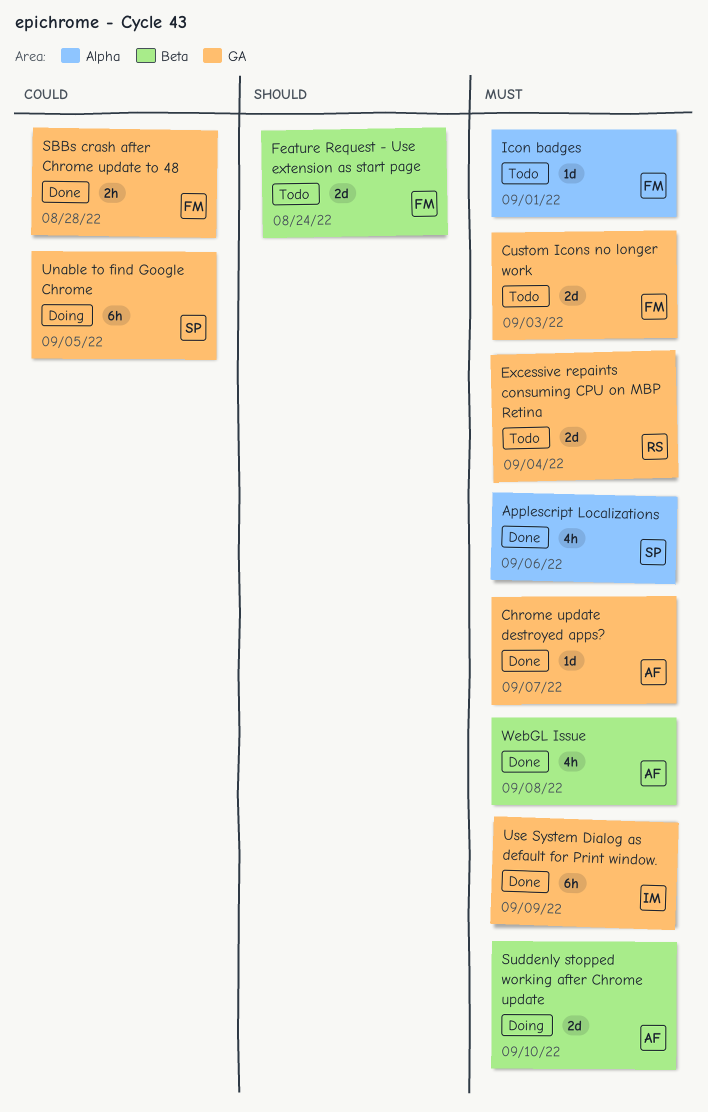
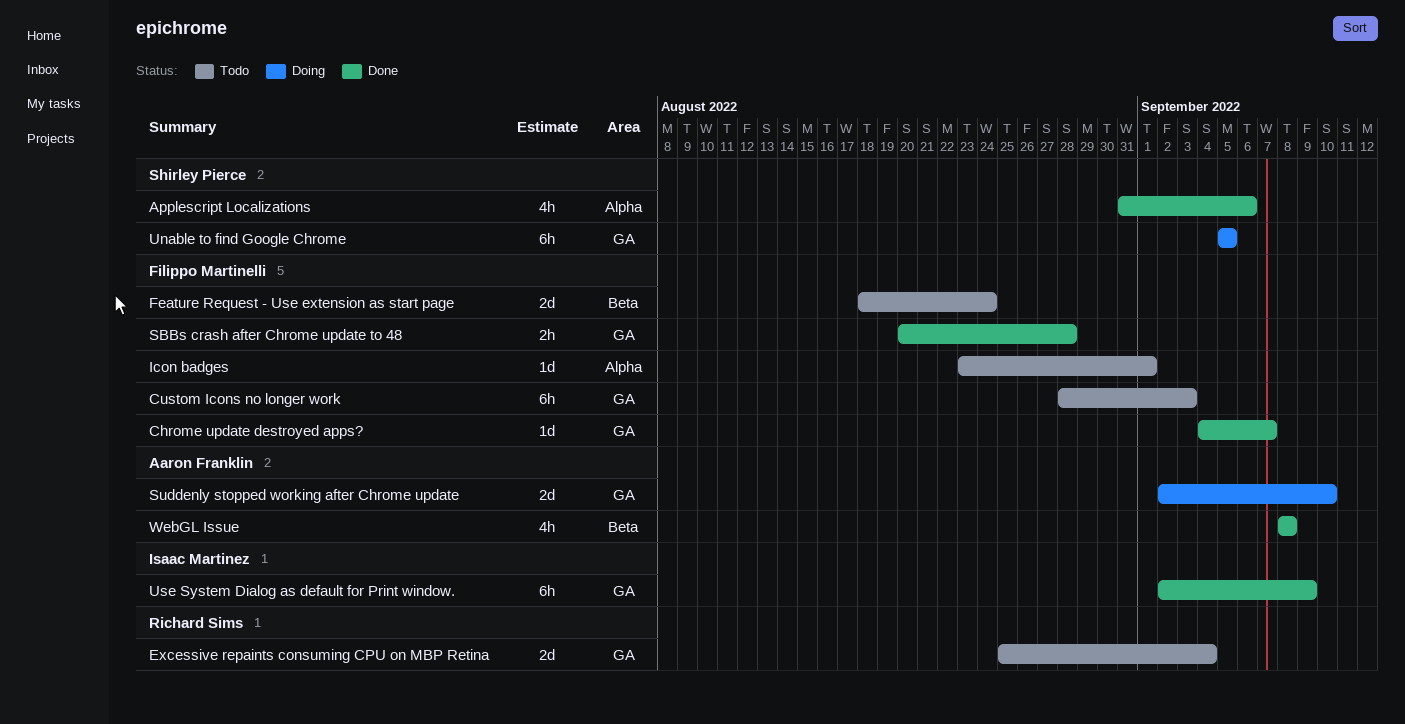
Chrome update destroyed apps?, owner: Aaron Franklin -> Filippo Martinelli
Custom Icons no longer work, estimate: 2d -> 6h
Suddenly stopped working after Chrome update, label: Beta -> GA

